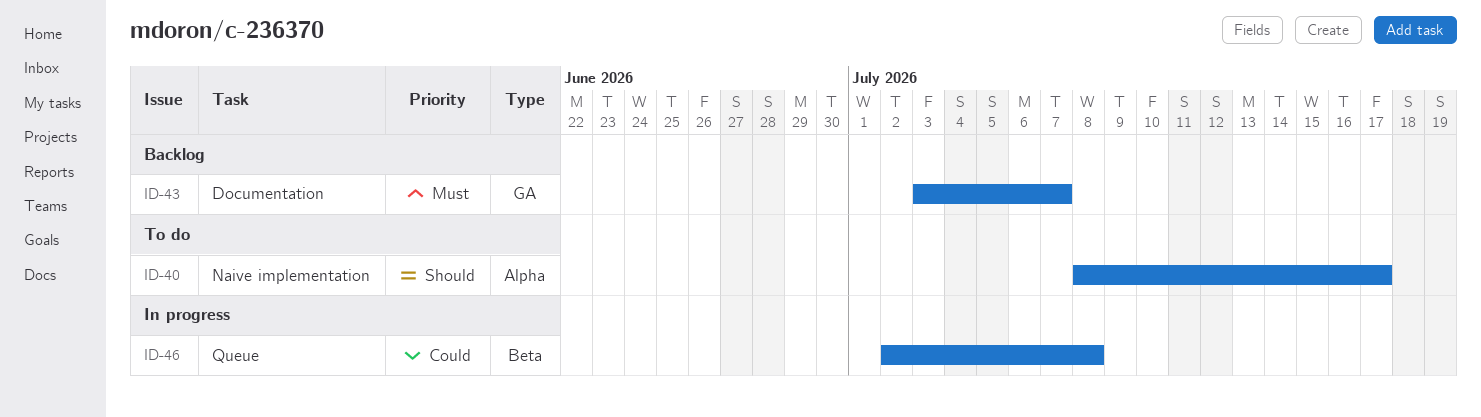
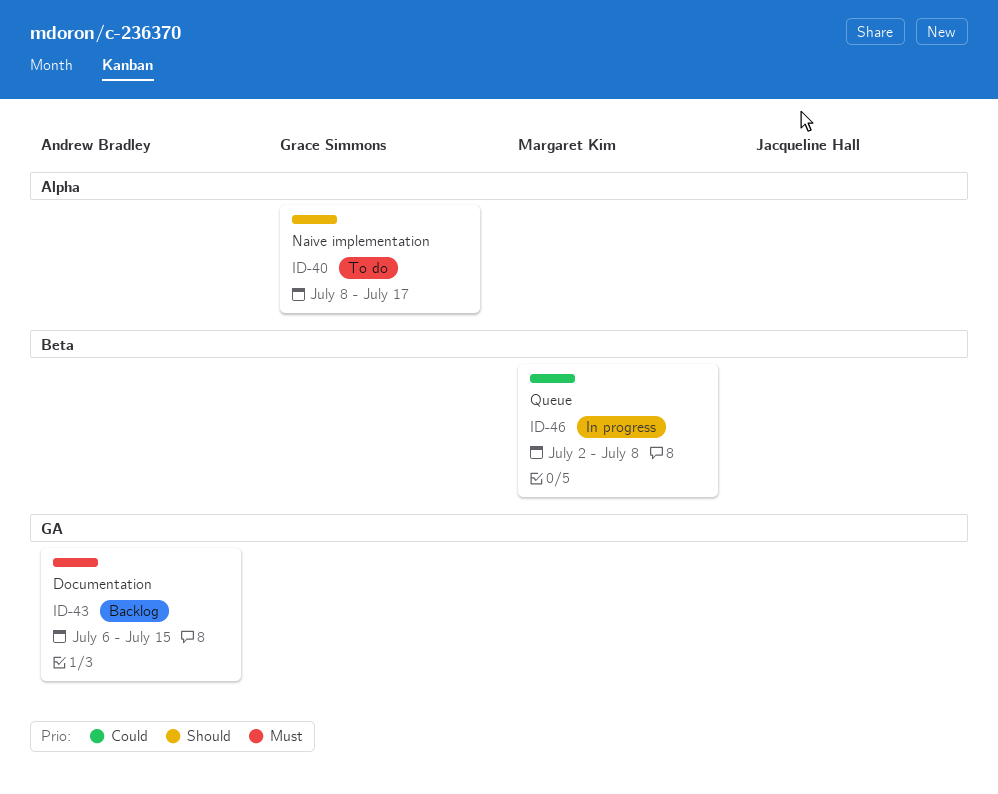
ID-43, start: Jul 3 -> Jul 6
ID-43, due: Jul 7 -> Jul 15

